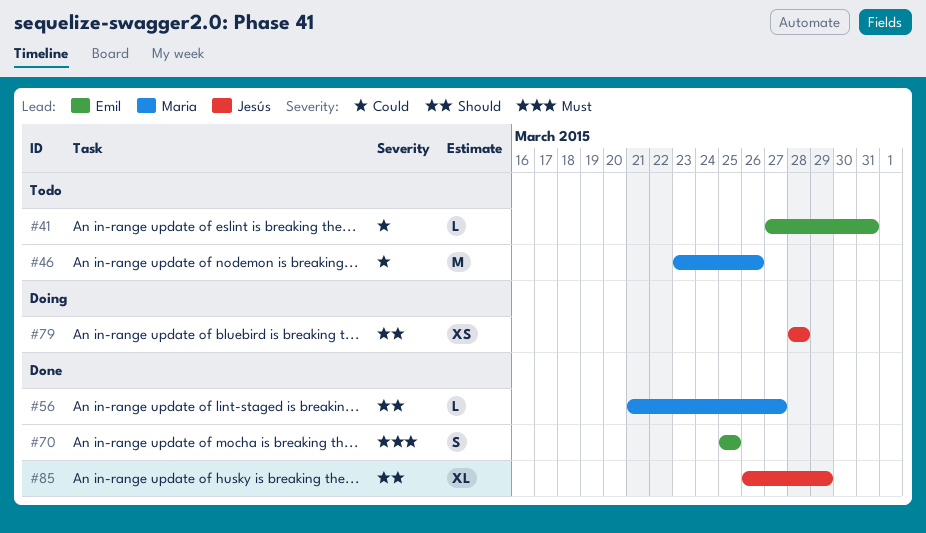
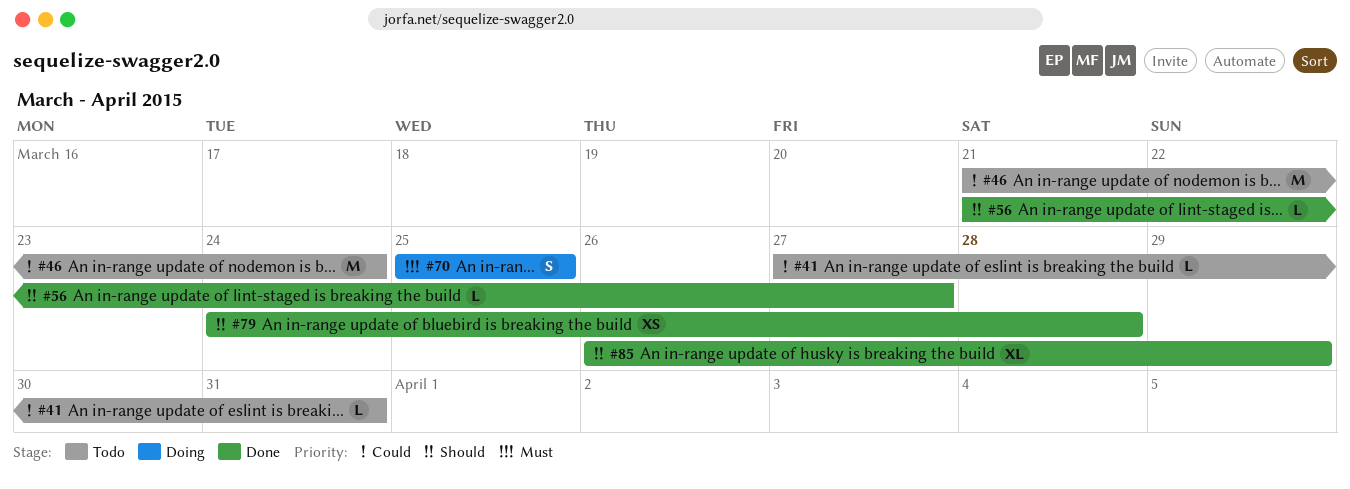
#46, start: Mar 23 -> Mar 21
#46, due: Mar 26 -> Mar 24
#70, status: Done -> Doing
#79, status: Doing -> Done
#79, start: Mar 28 -> Mar 24

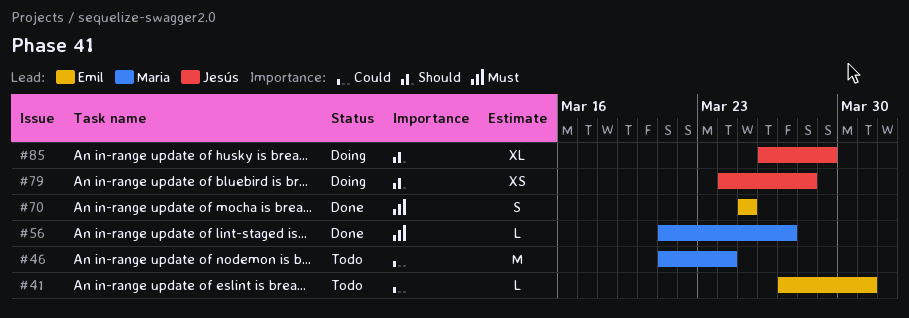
#56, priority: Should -> Must
#70, status: Doing -> Done
#79, status: Done -> Doing
#85, status: Done -> Doing

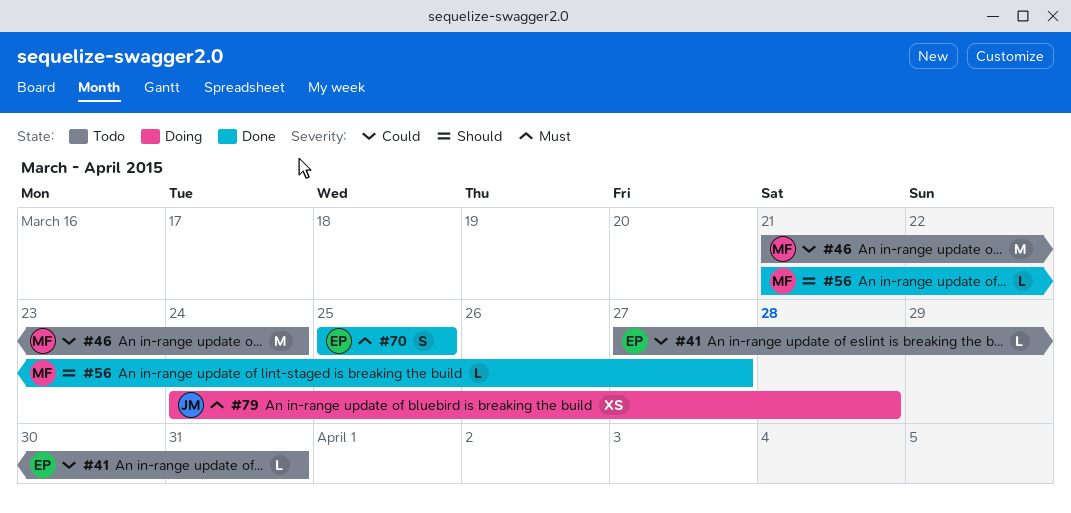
#56, priority: Must -> Should
#79, priority: Should -> Must
#85: present -> none

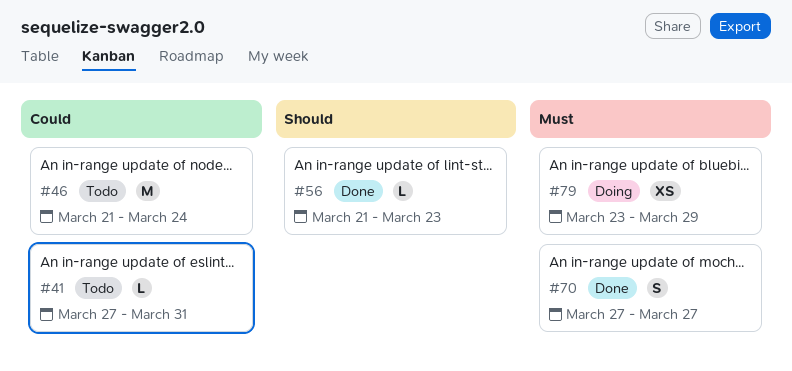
#56, due: Mar 27 -> Mar 23
#70, start: Mar 25 -> Mar 27
#70, due: Mar 25 -> Mar 27
#79, start: Mar 24 -> Mar 23
#79, due: Mar 28 -> Mar 29

